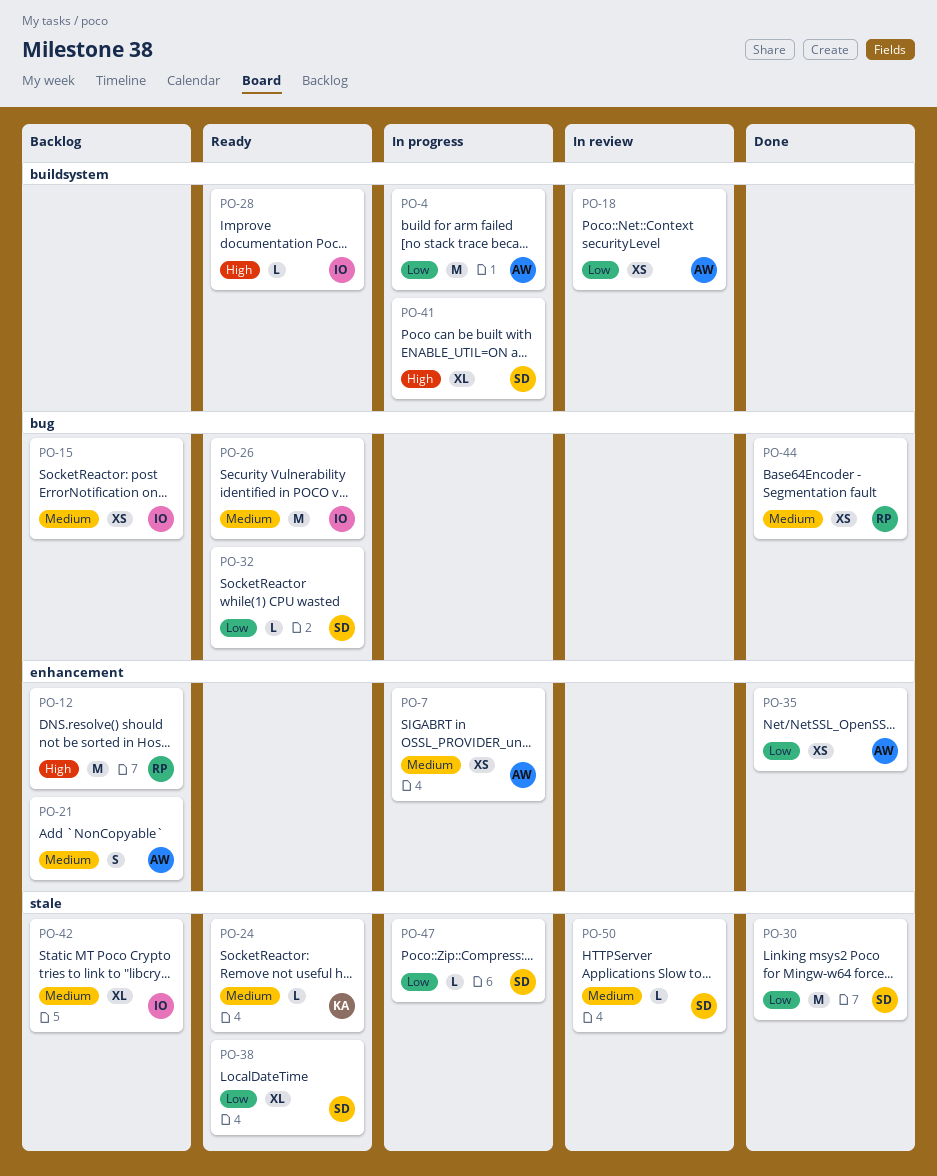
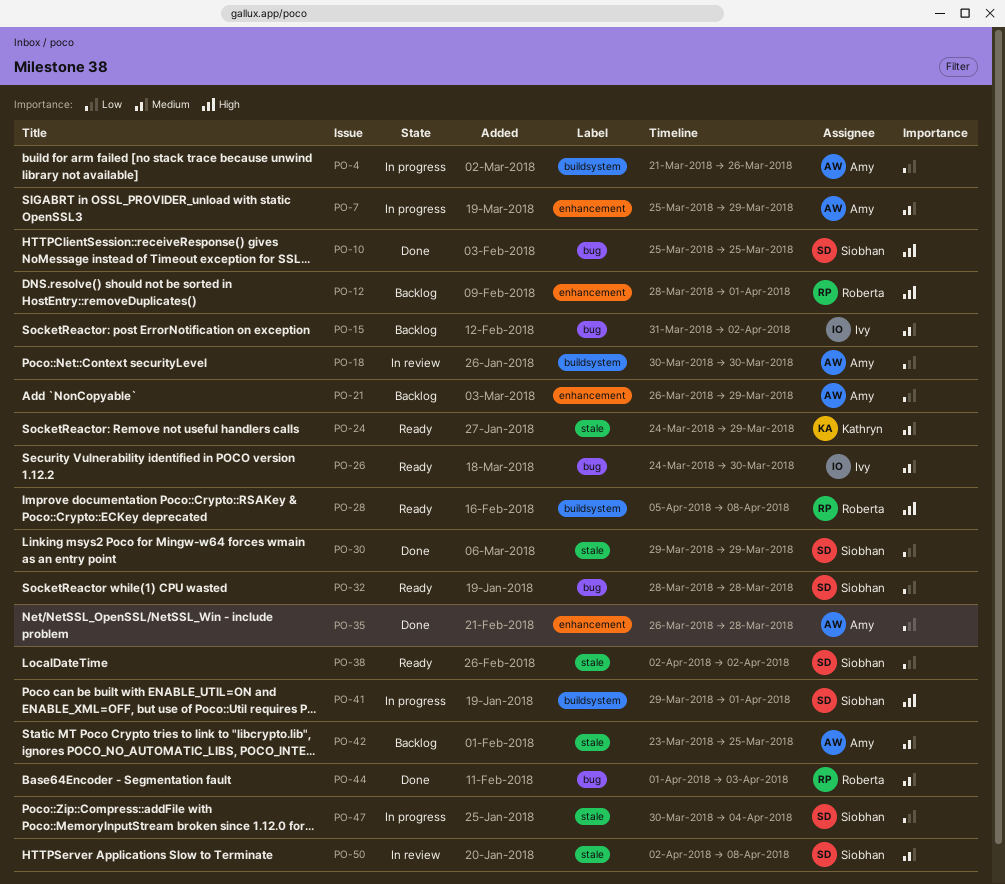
PO-10: none -> present
PO-21, priority: Medium -> Low
PO-28, owner: Ivy -> Roberta
PO-42, owner: Ivy -> Amy

